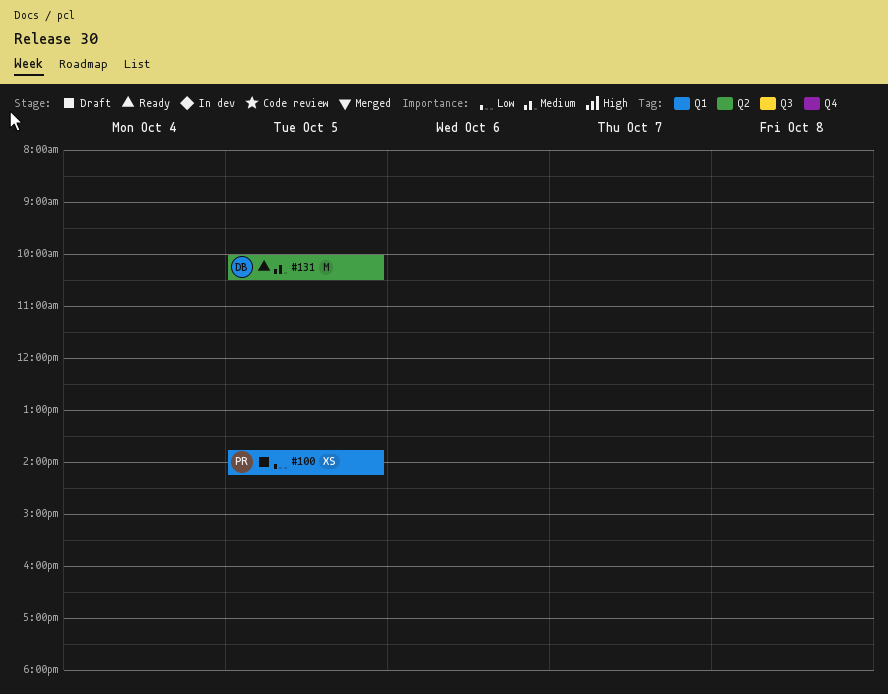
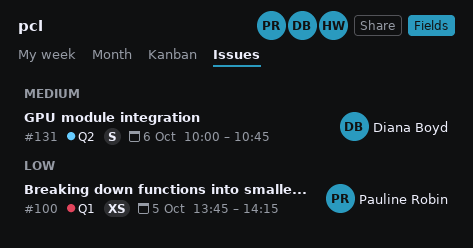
#131, estimate: M -> S
#131, day: Oct 5 -> Oct 6
#131, ends: 10:30 -> 10:45

